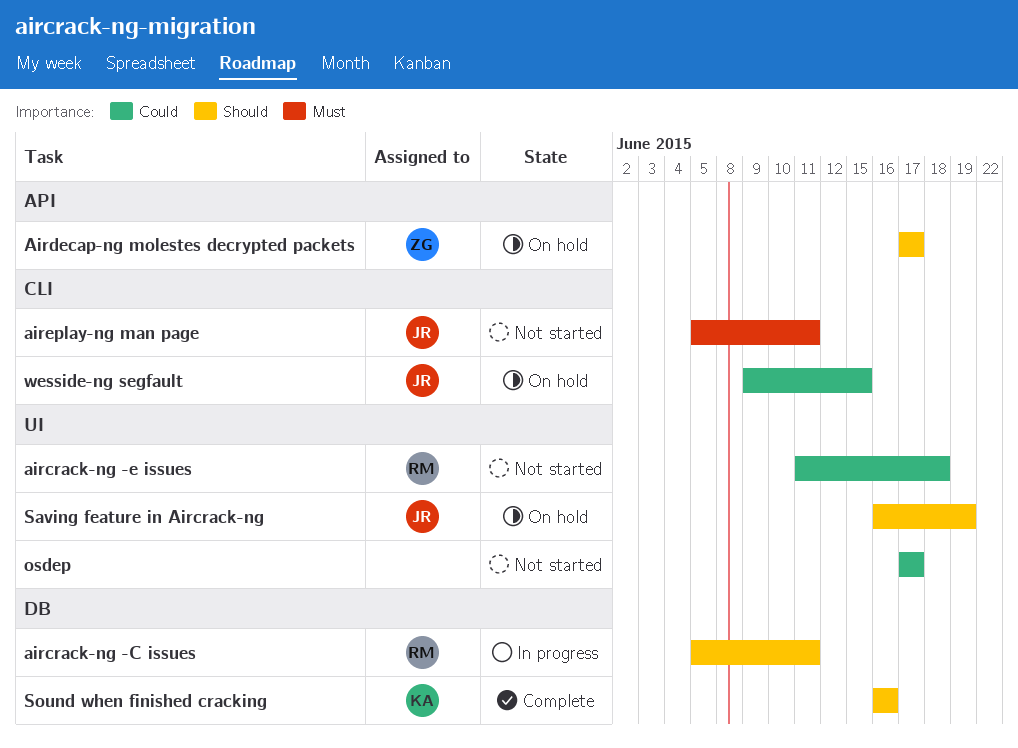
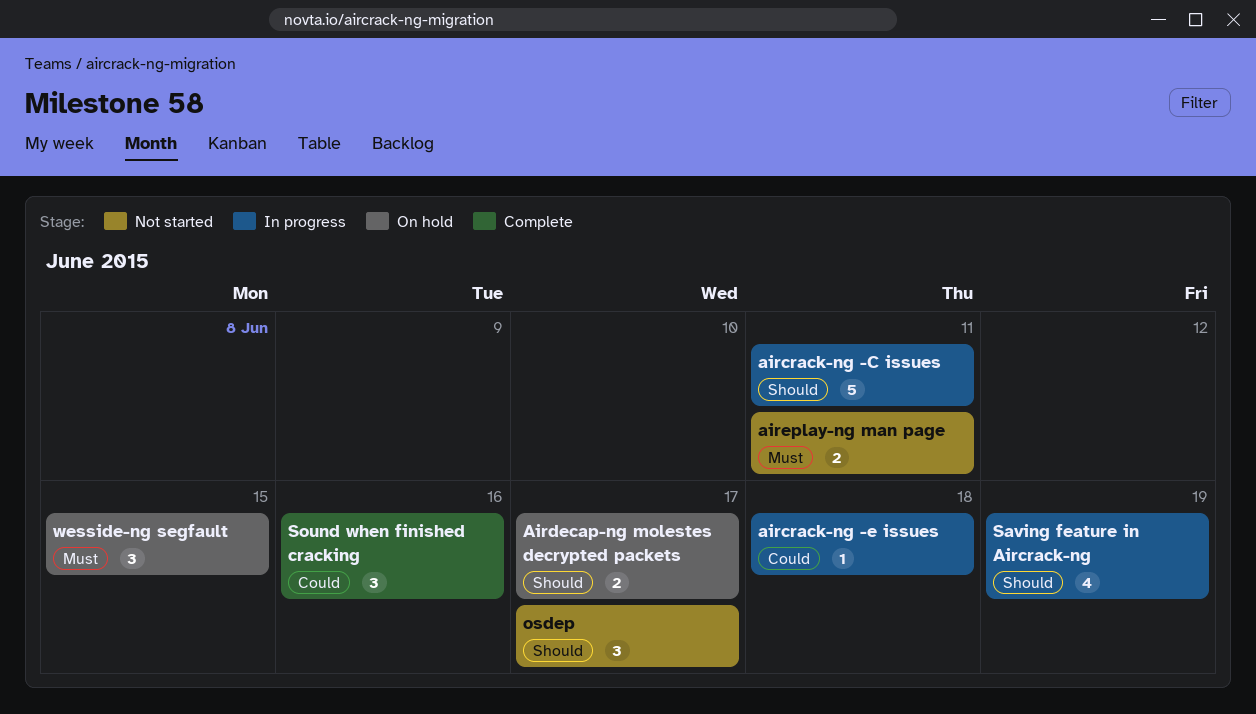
aircrack-ng -e issues, status: Not started -> In progress
osdep, priority: Could -> Should
Saving feature in Aircrack-ng, status: On hold -> In progress
Sound when finished cracking, priority: Should -> Could
wesside-ng segfault, priority: Could -> Must

